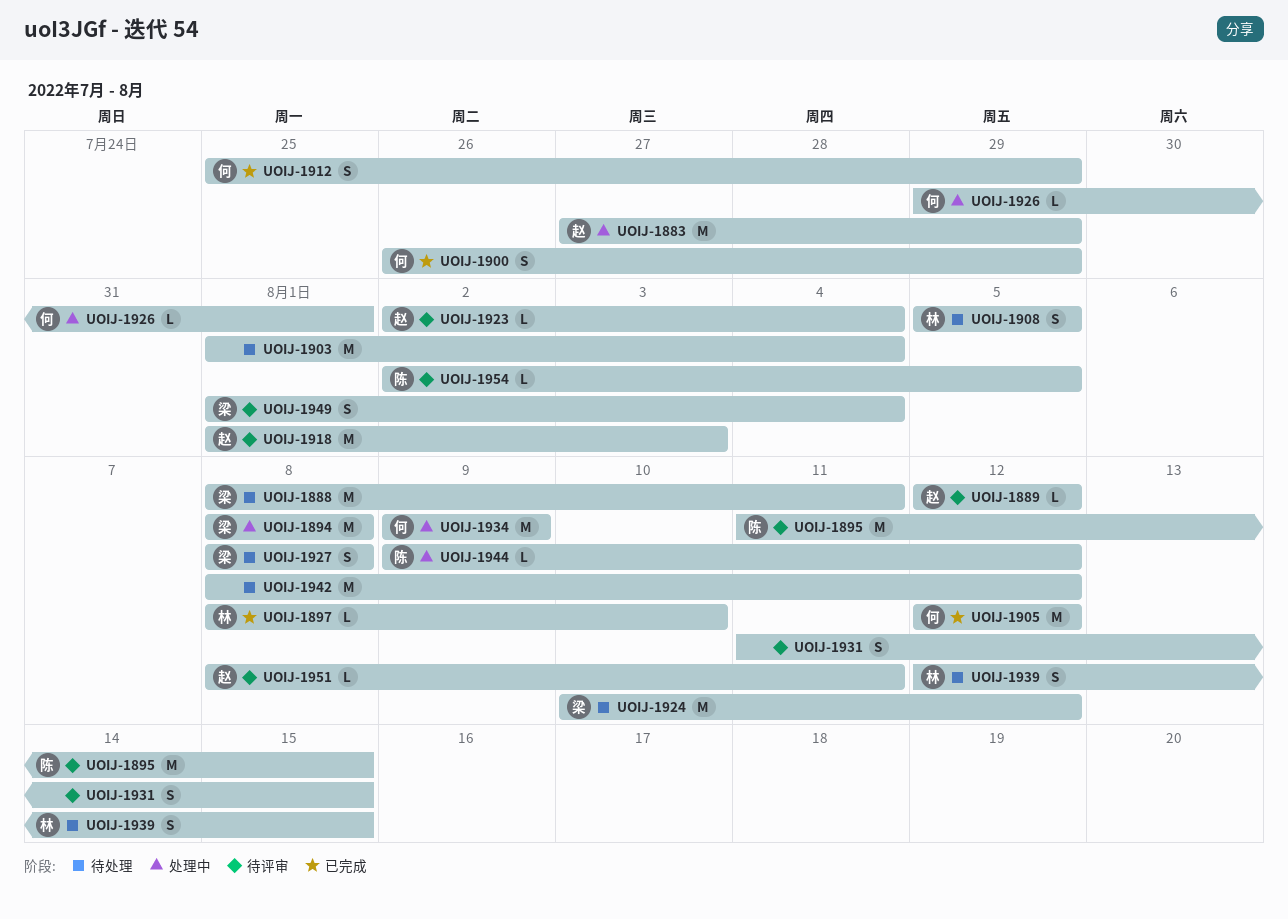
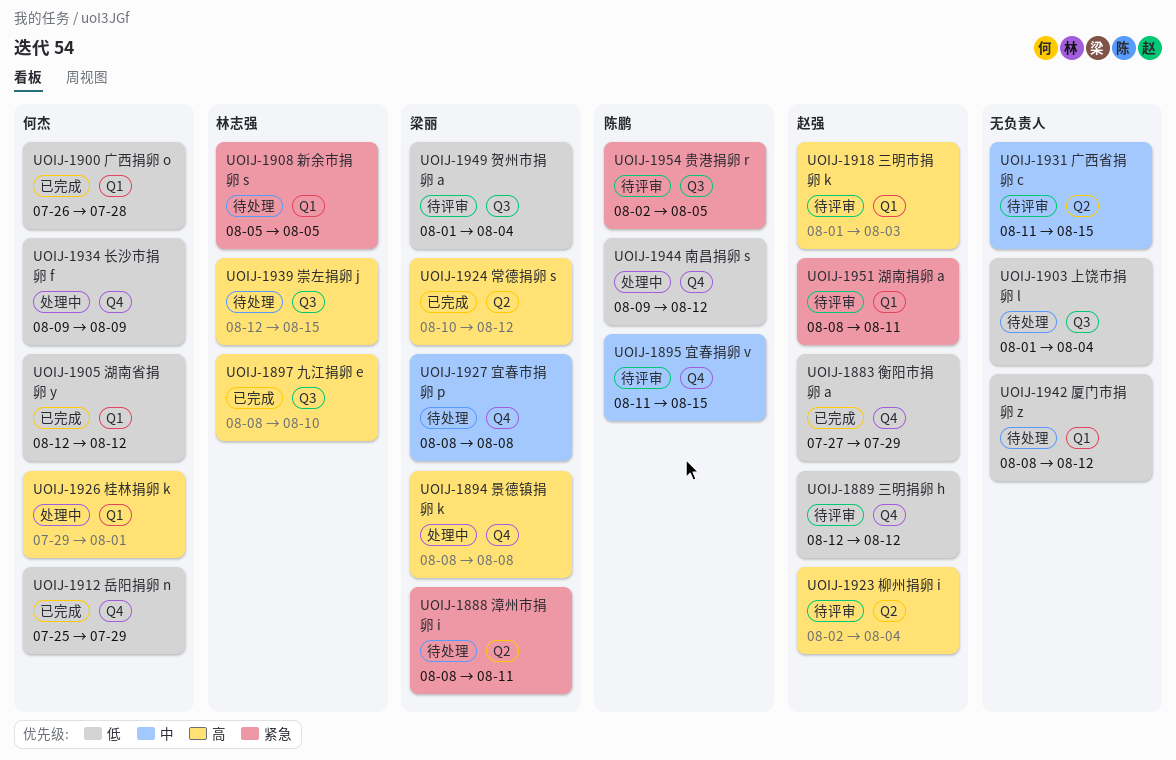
UOIJ-1883, status: 处理中 -> 已完成
UOIJ-1900, due: Jul 29 -> Jul 28
UOIJ-1924, status: 待处理 -> 已完成

